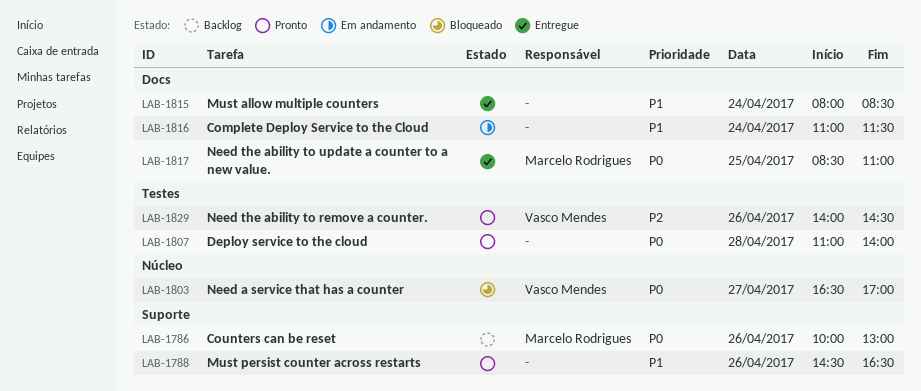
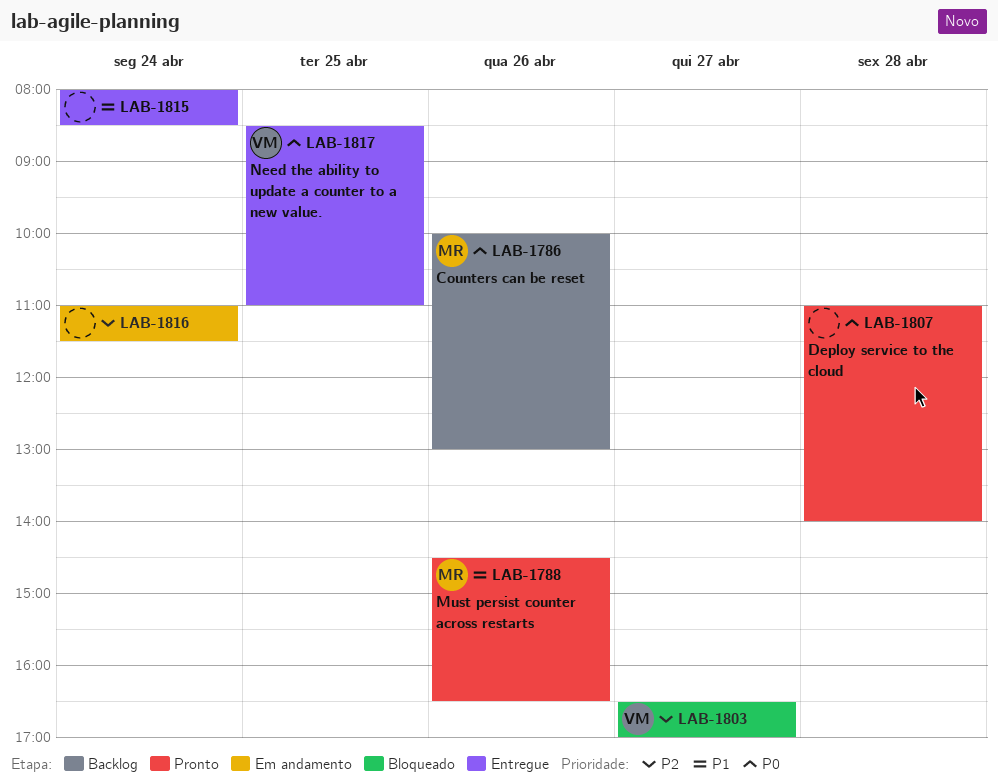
LAB-1788, owner: none -> Marcelo Rodrigues
LAB-1803, priority: P0 -> P2
LAB-1816, priority: P1 -> P2
LAB-1817, owner: Marcelo Rodrigues -> Vasco Mendes
LAB-1829: present -> none

